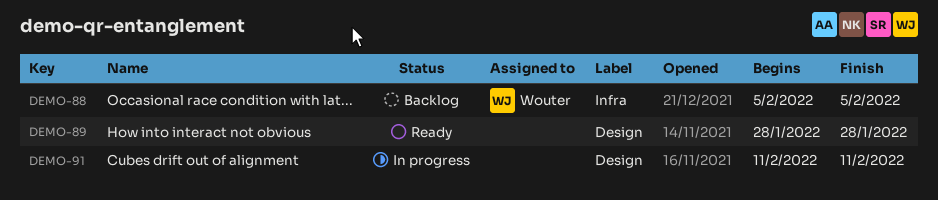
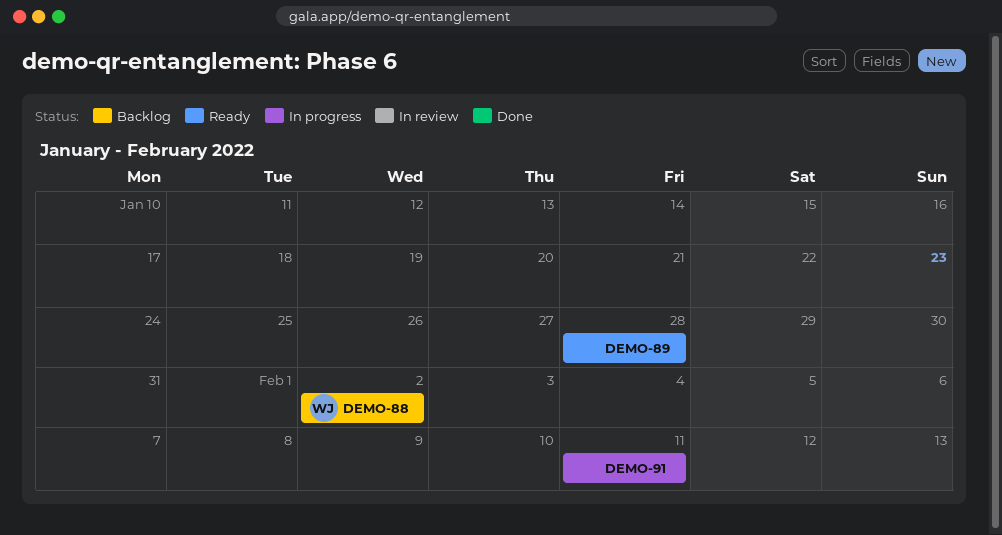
DEMO-88, start: Feb 5 -> Feb 2
DEMO-88, due: Feb 5 -> Feb 2

